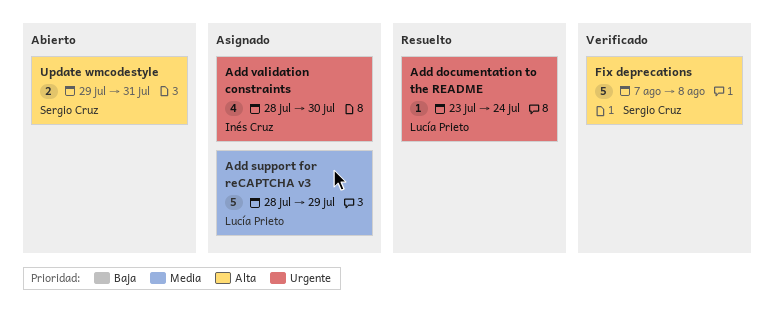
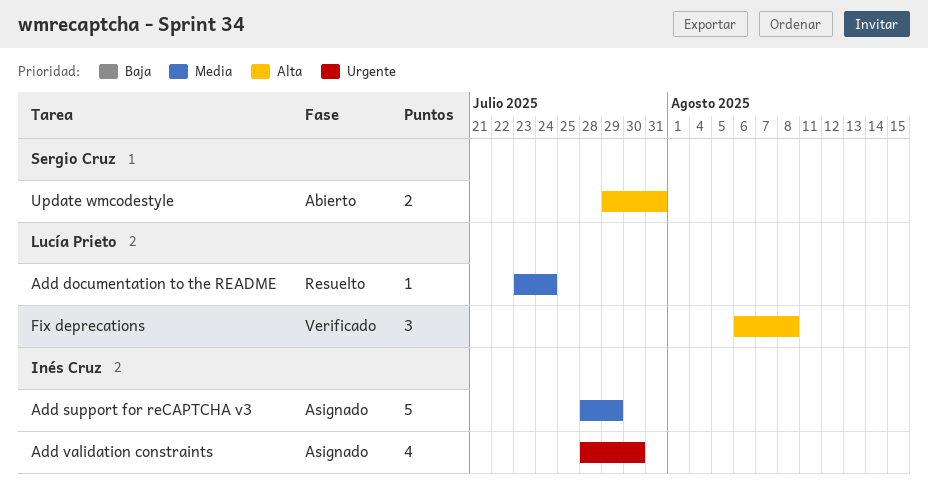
Add documentation to the README, priority: Urgente -> Media
Add support for reCAPTCHA v3, owner: Lucía Prieto -> Inés Cruz
Fix deprecations, owner: Sergio Cruz -> Lucía Prieto
Fix deprecations, estimate: 5 -> 3
Fix deprecations, start: Aug 7 -> Aug 6

